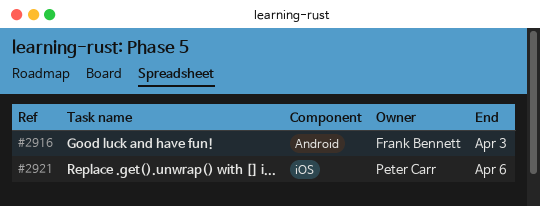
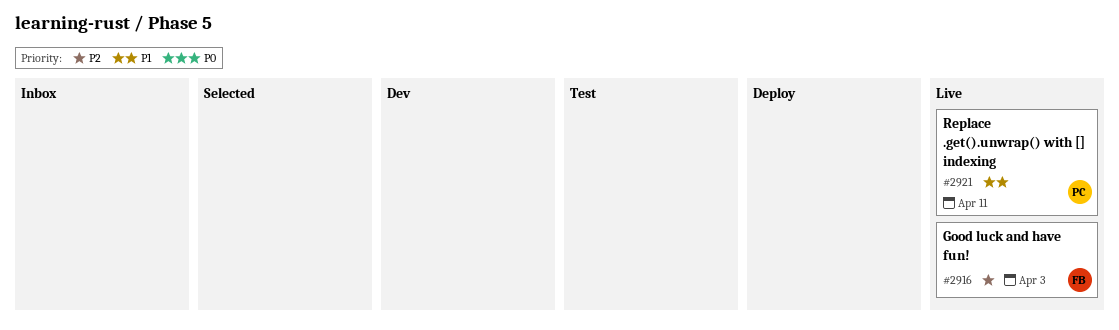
#2921, due: Apr 6 -> Apr 11

